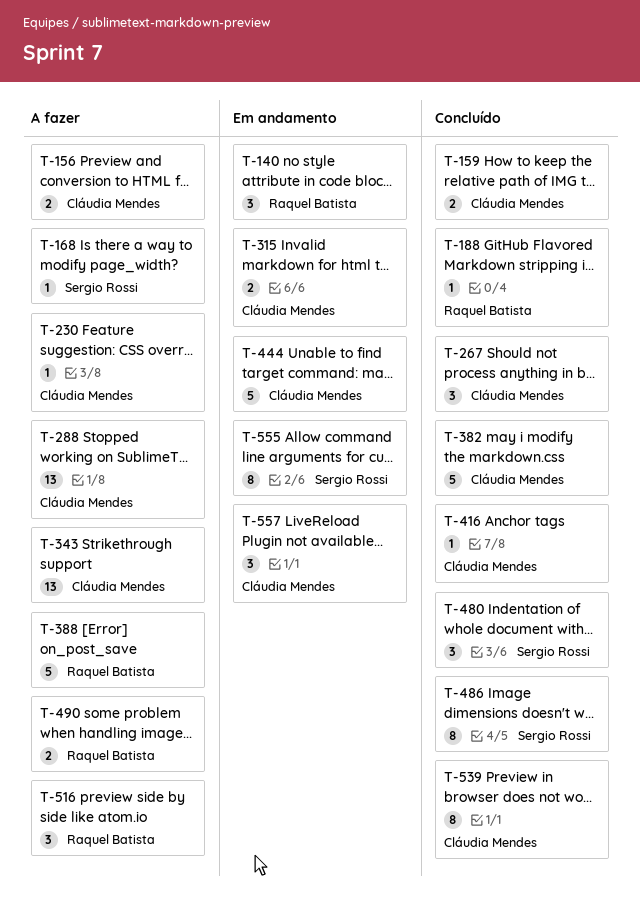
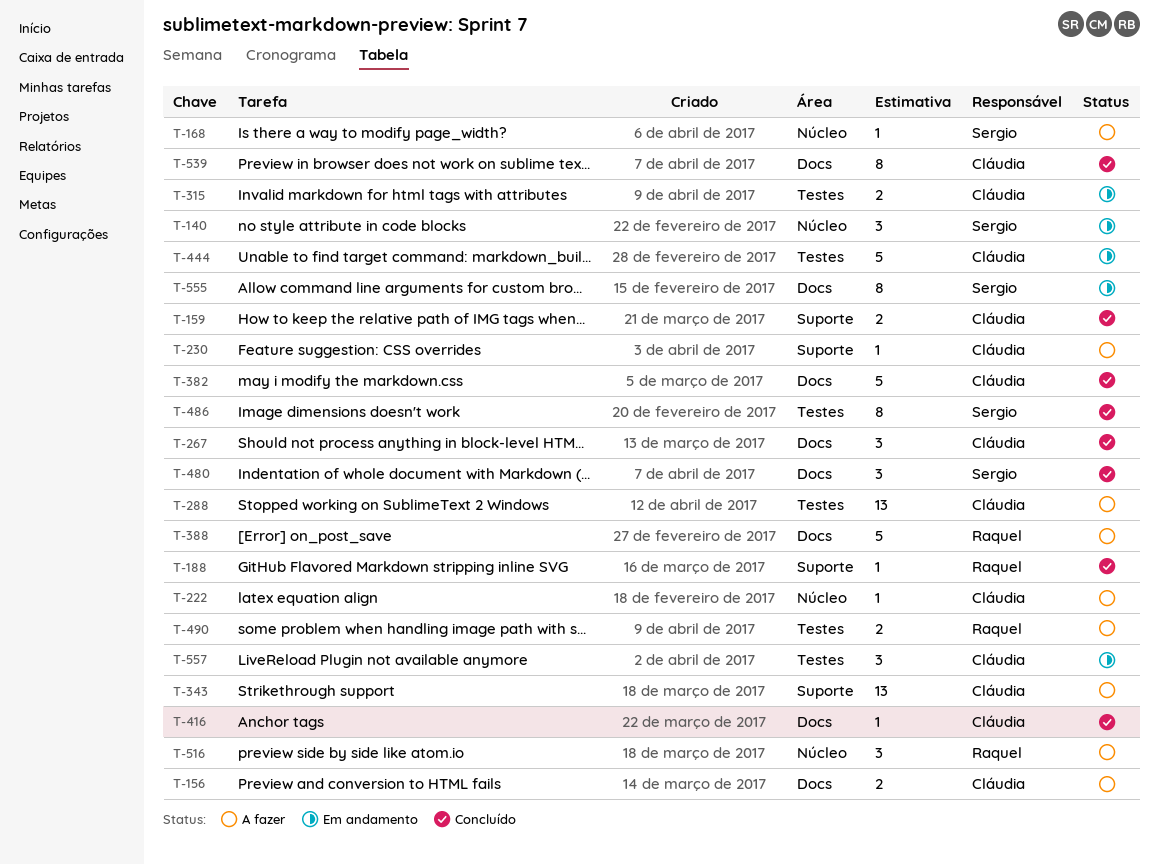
T-140, owner: Raquel Batista -> Sergio Rossi
T-222: none -> present

